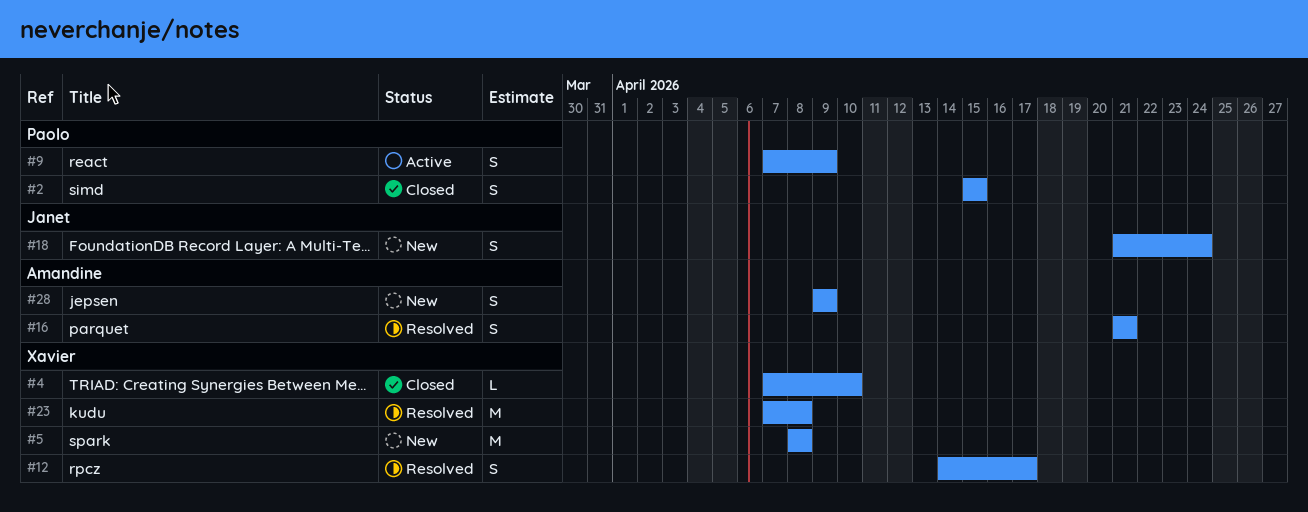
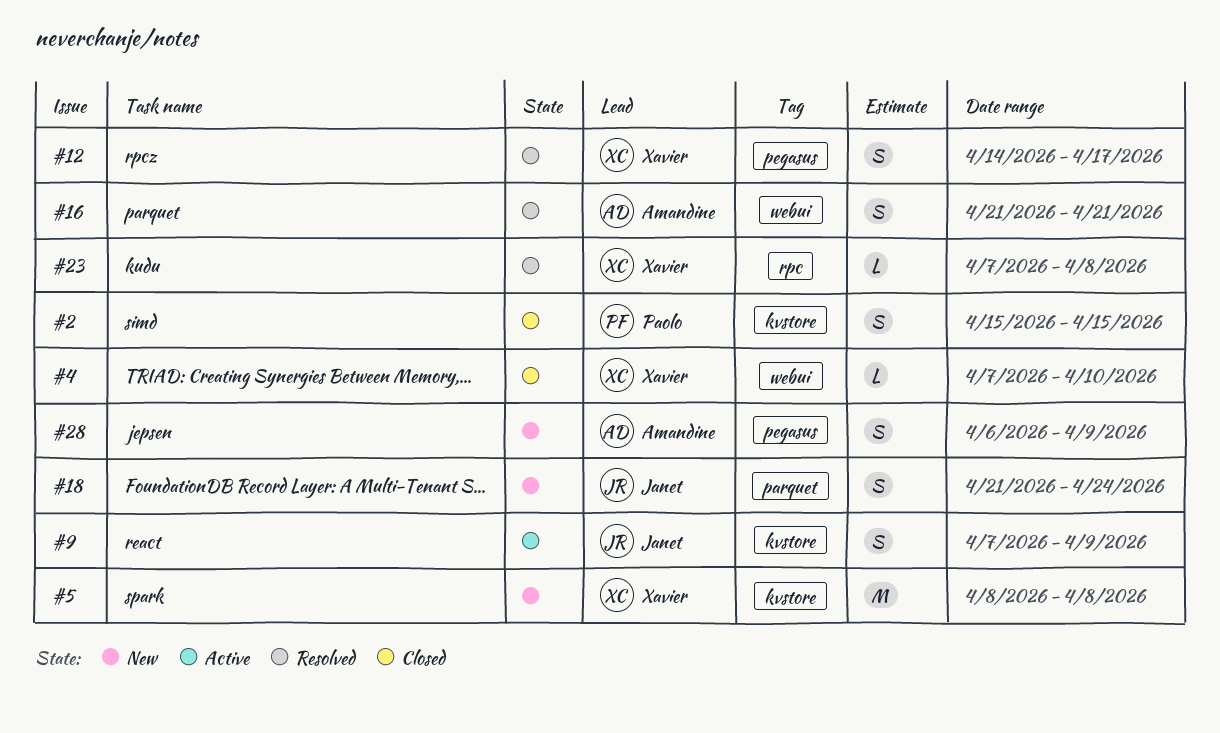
#9, owner: Paolo -> Janet
#23, estimate: M -> L
#28, start: Apr 9 -> Apr 6

